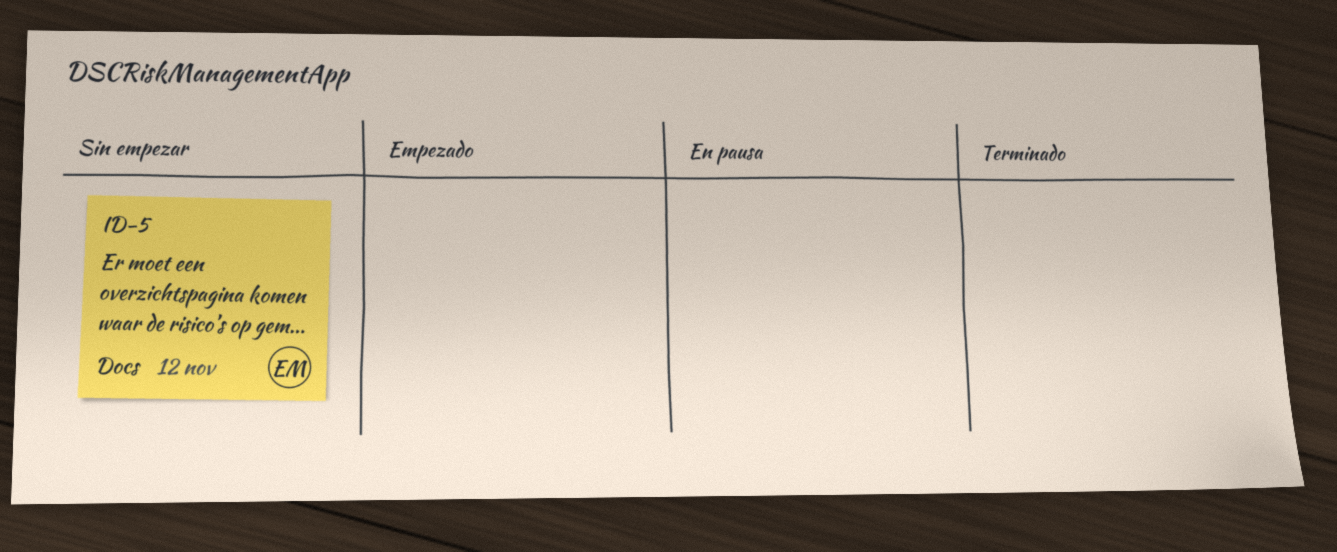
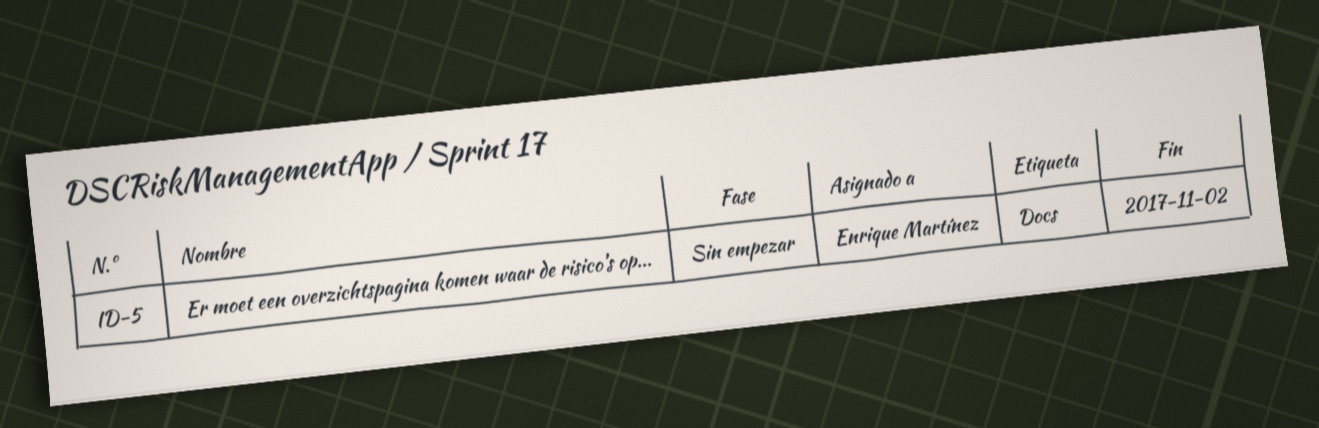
ID-5, due: Nov 12 -> Nov 2

